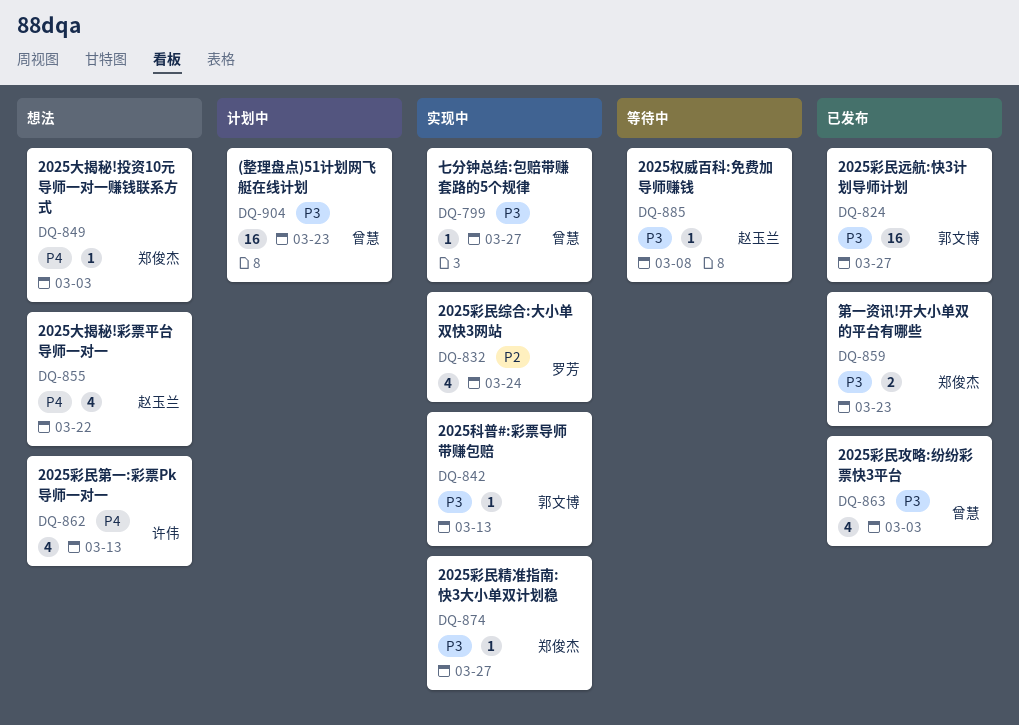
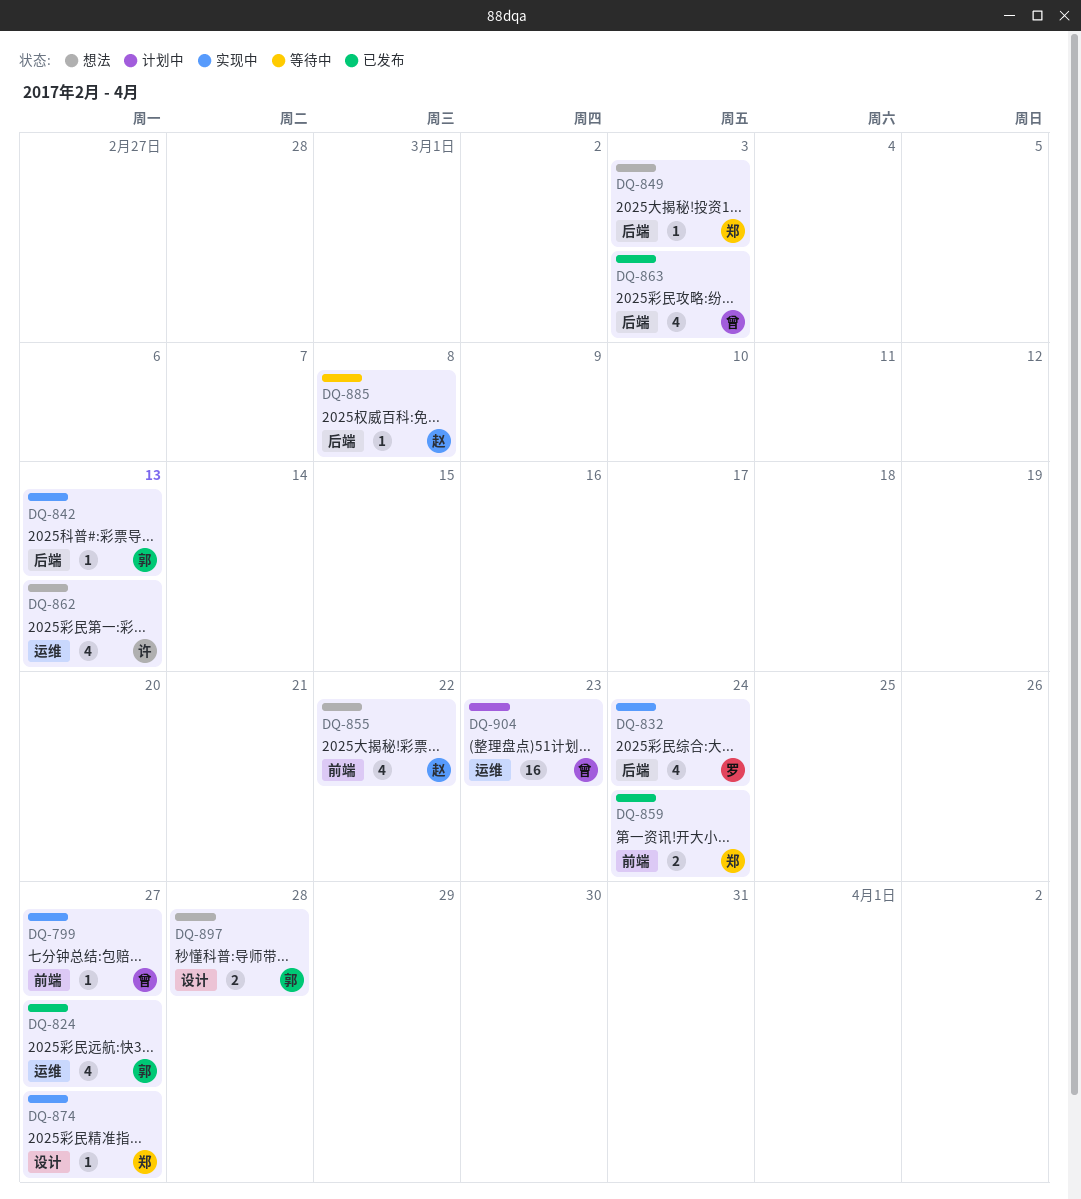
DQ-824, estimate: 16 -> 4
DQ-859, due: Mar 23 -> Mar 24
DQ-897: none -> present

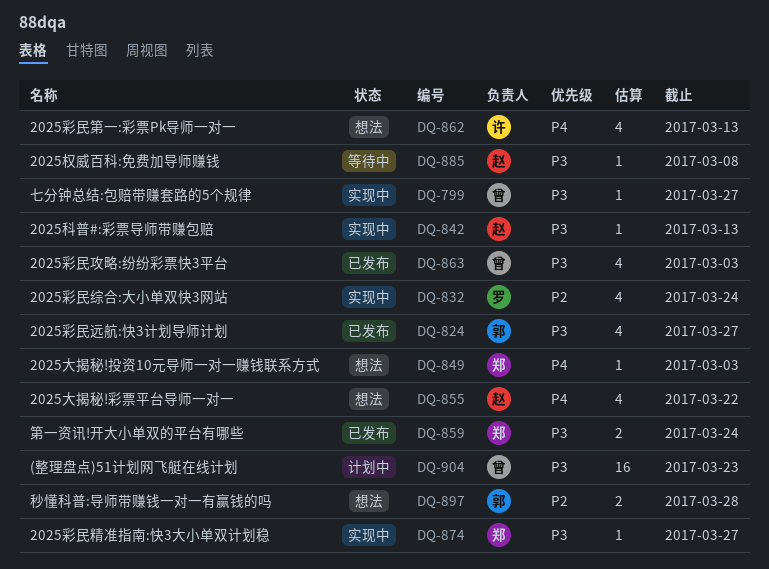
DQ-842, owner: 郭 -> 赵

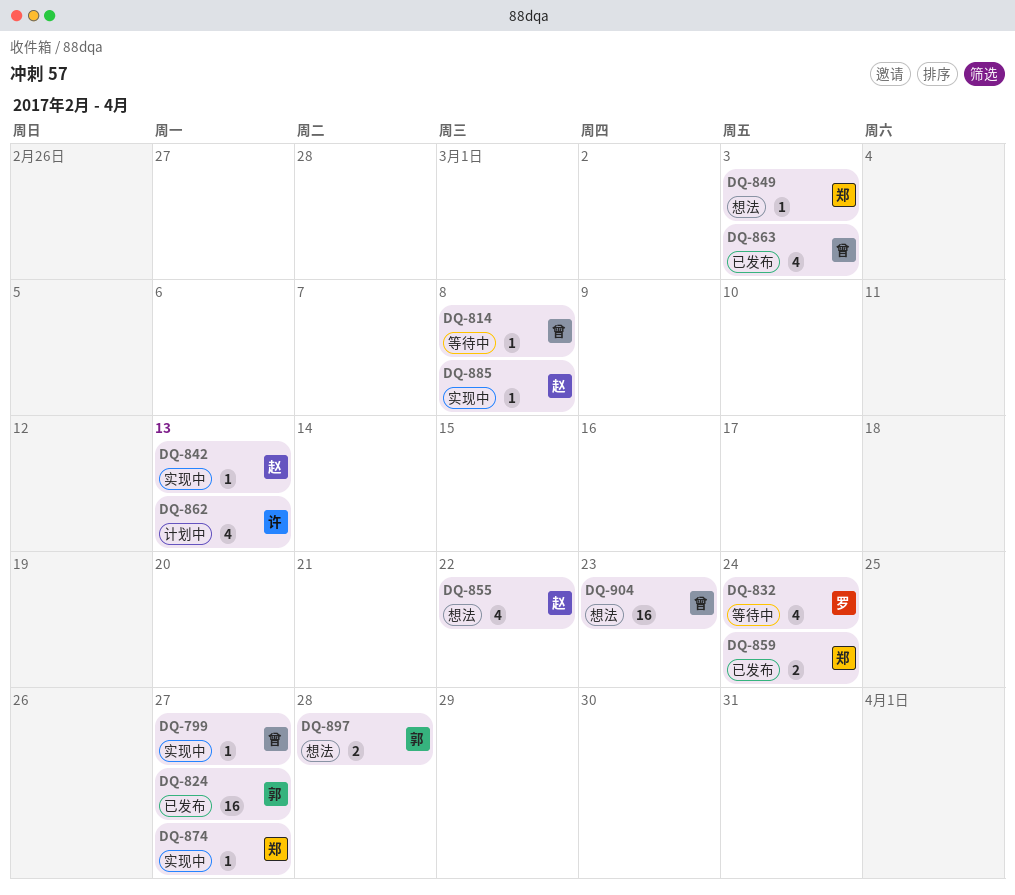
DQ-814: none -> present
DQ-824, estimate: 4 -> 16
DQ-832, status: 实现中 -> 等待中
DQ-862, status: 想法 -> 计划中
DQ-885, status: 等待中 -> 实现中
DQ-904, status: 计划中 -> 想法

